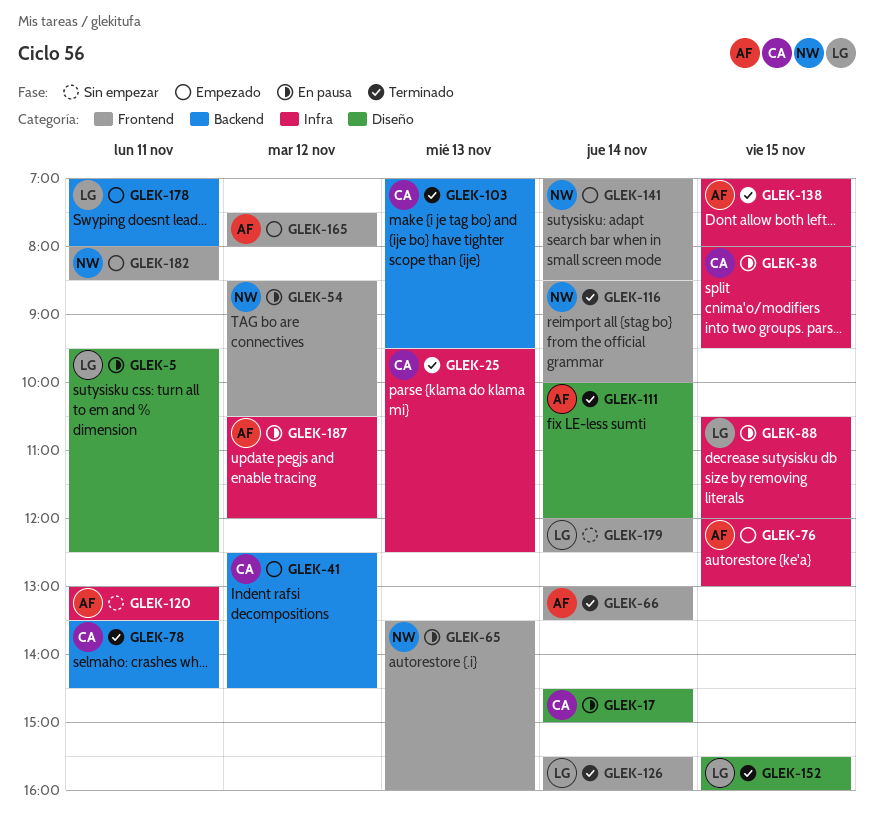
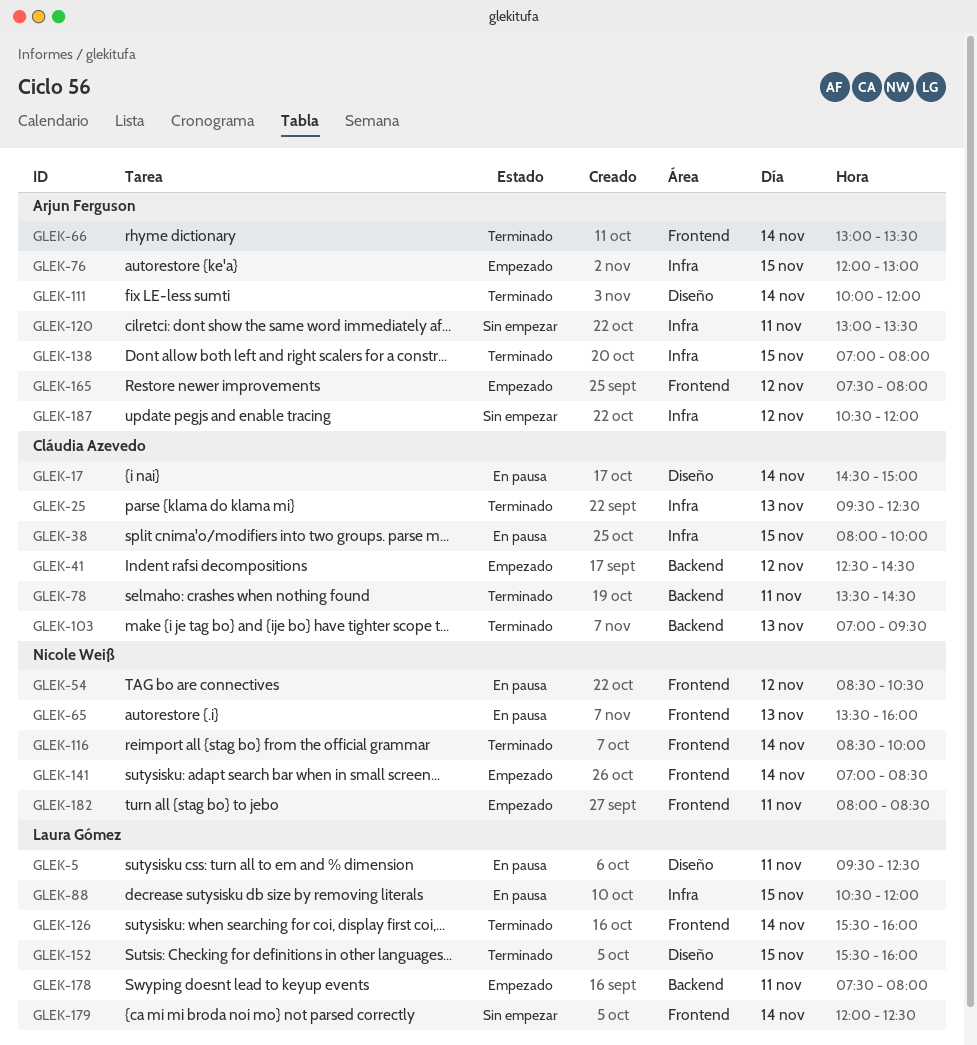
GLEK-38, ends: 09:30 -> 10:00
GLEK-178, begins: 07:00 -> 07:30
GLEK-187, status: En pausa -> Sin empezar

